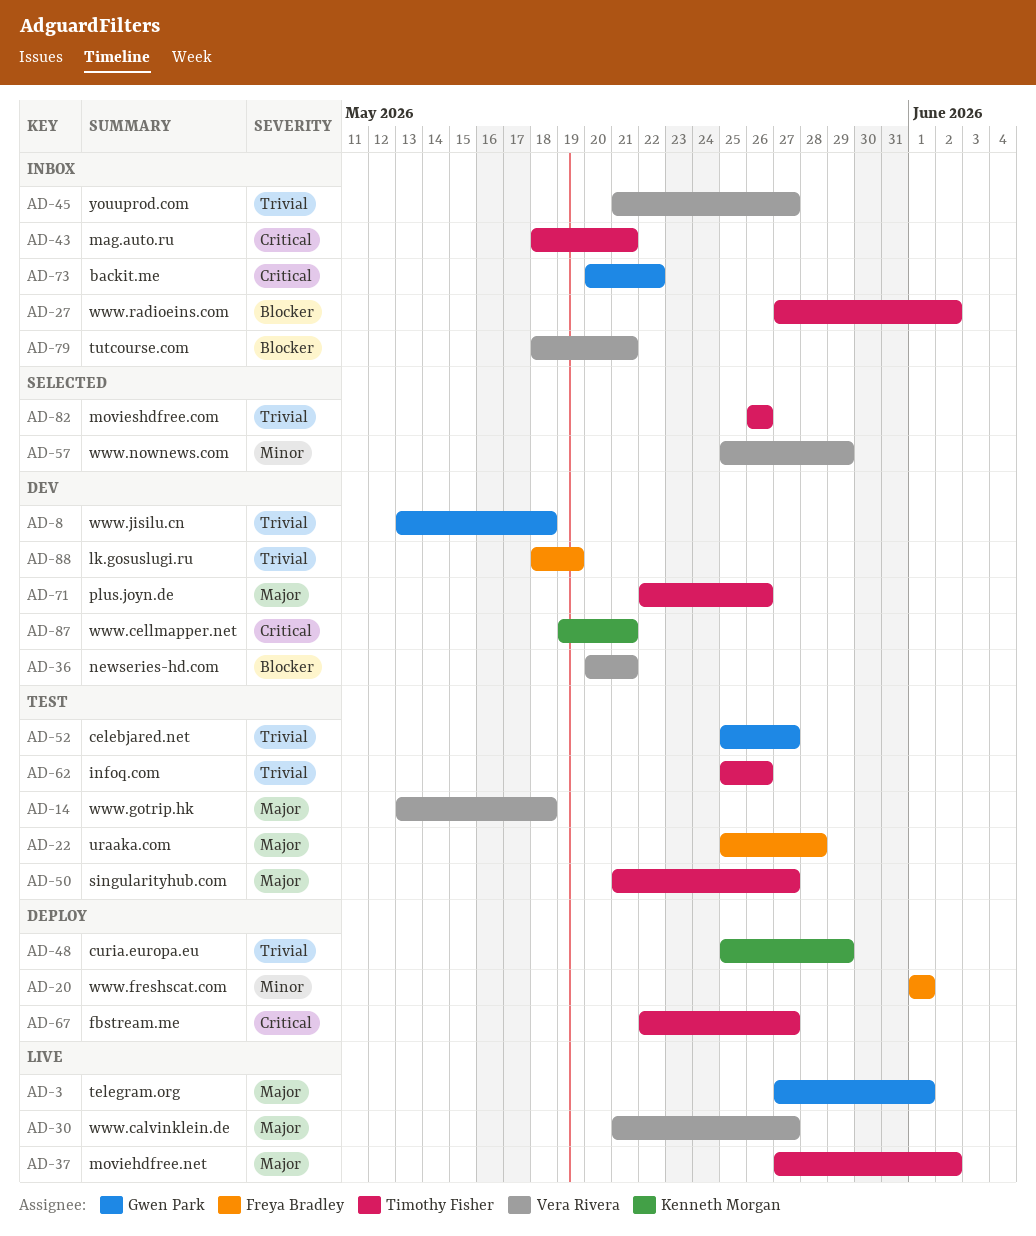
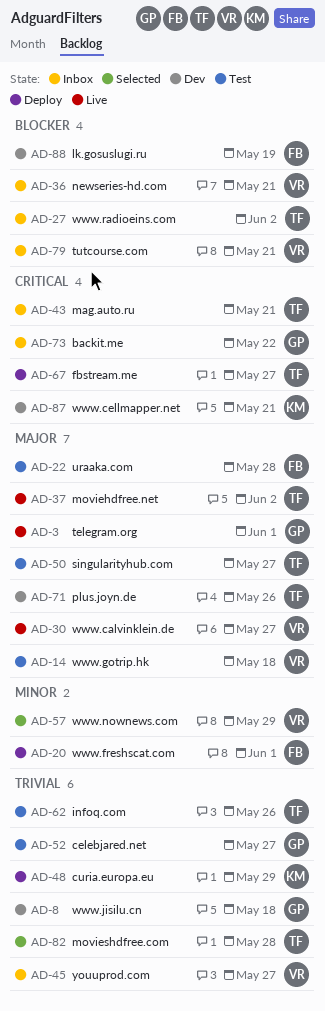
AD-36, status: Dev -> Inbox
AD-82, due: May 26 -> May 28
AD-88, priority: Trivial -> Blocker

